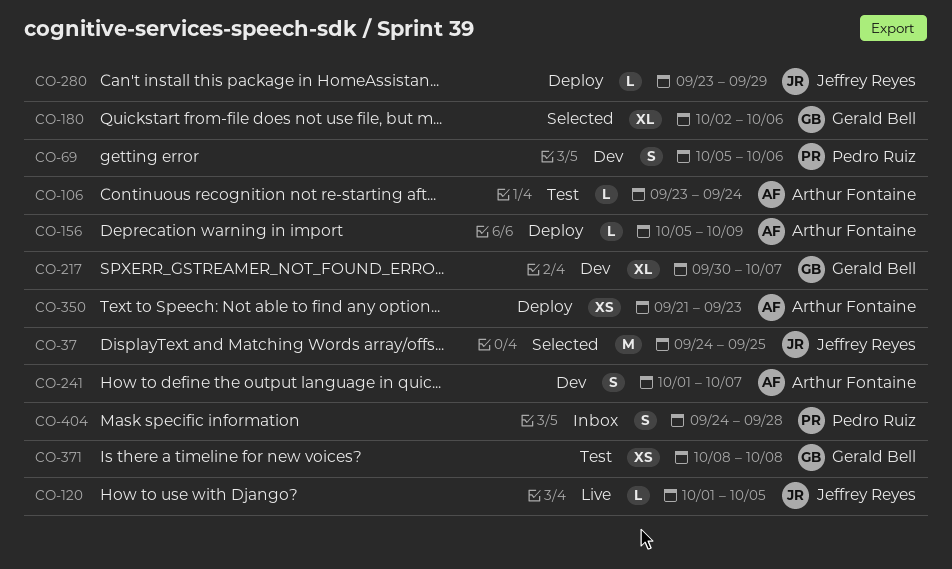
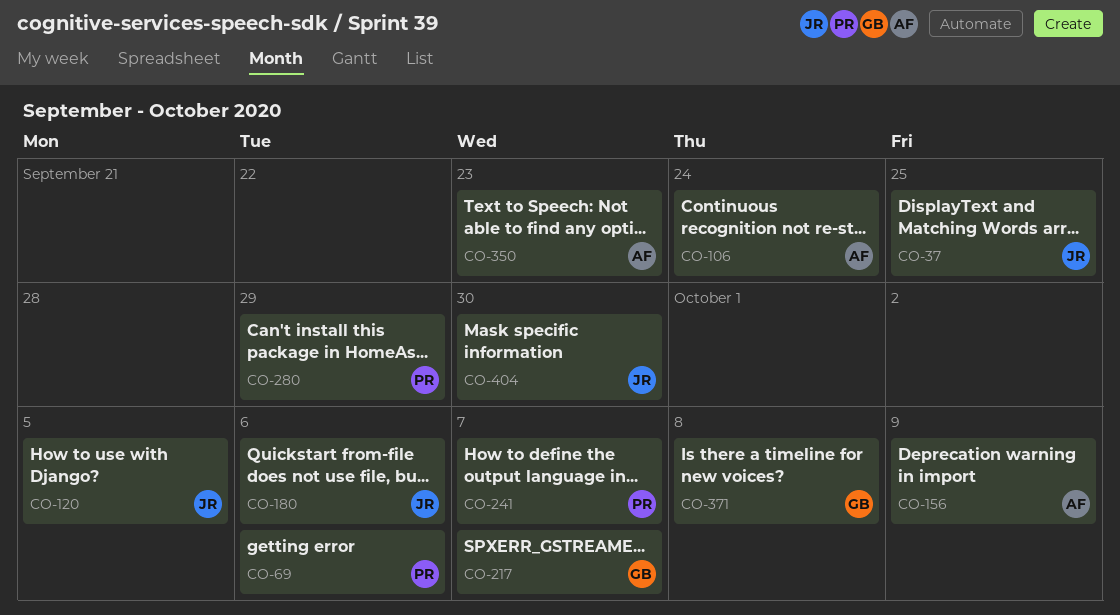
CO-180, owner: Gerald Bell -> Jeffrey Reyes
CO-241, owner: Arthur Fontaine -> Pedro Ruiz
CO-280, owner: Jeffrey Reyes -> Pedro Ruiz
CO-404, owner: Pedro Ruiz -> Jeffrey Reyes
CO-404, due: Sep 28 -> Sep 30

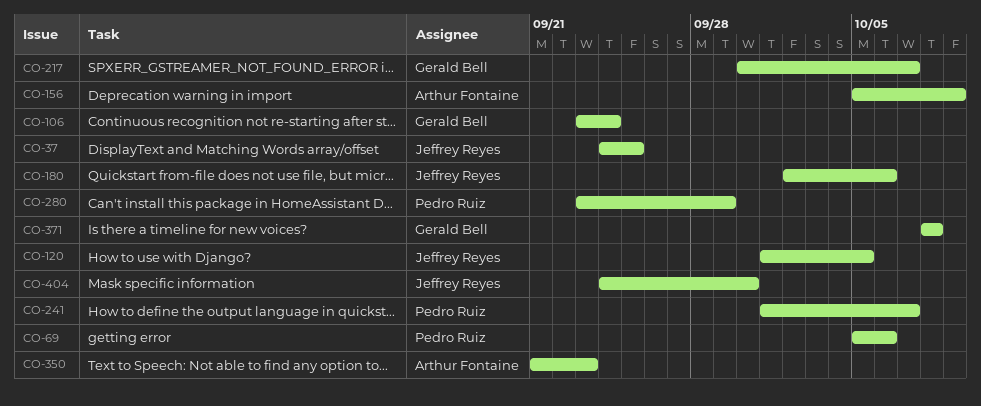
CO-106, owner: Arthur Fontaine -> Gerald Bell

